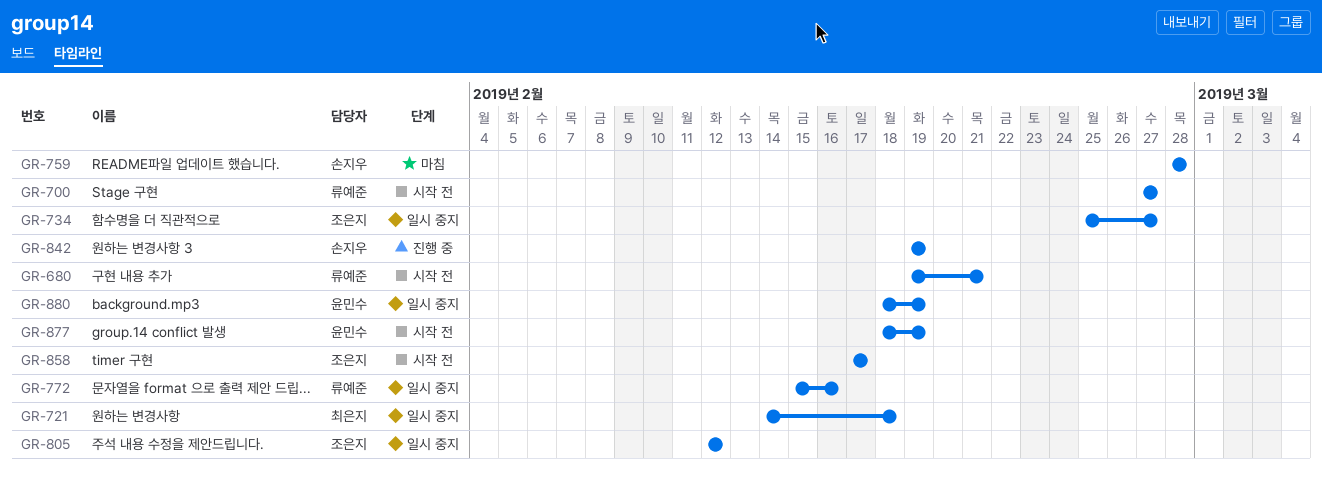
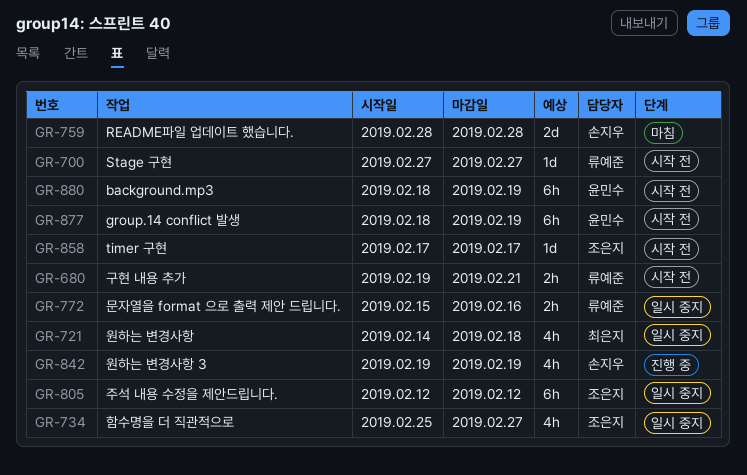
GR-880, status: 일시 중지 -> 시작 전

